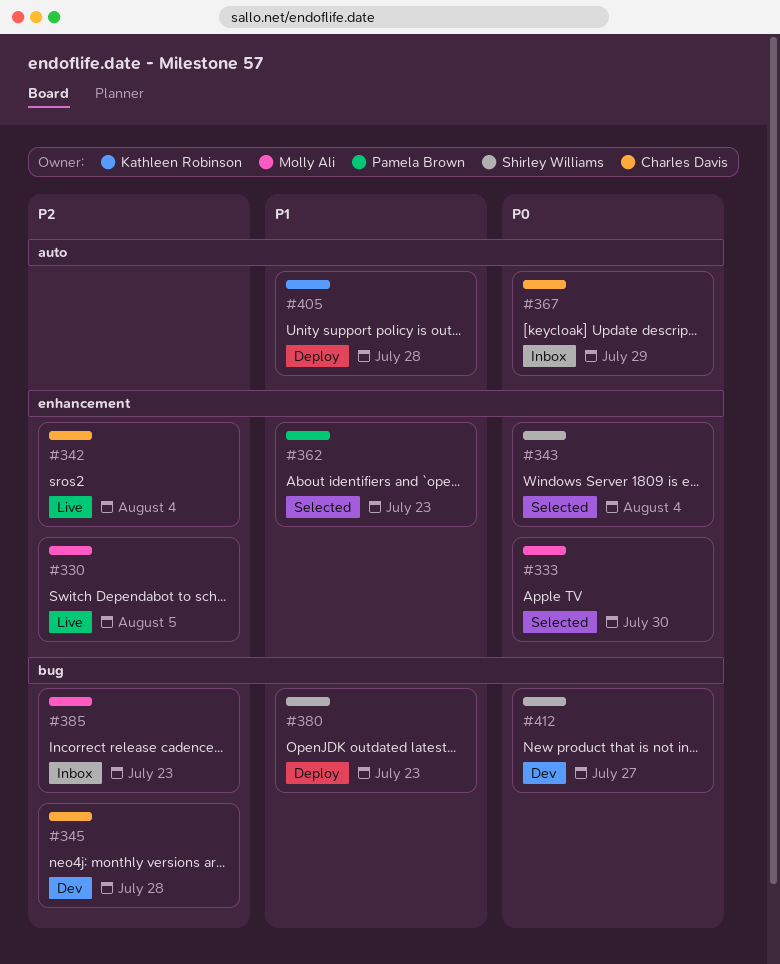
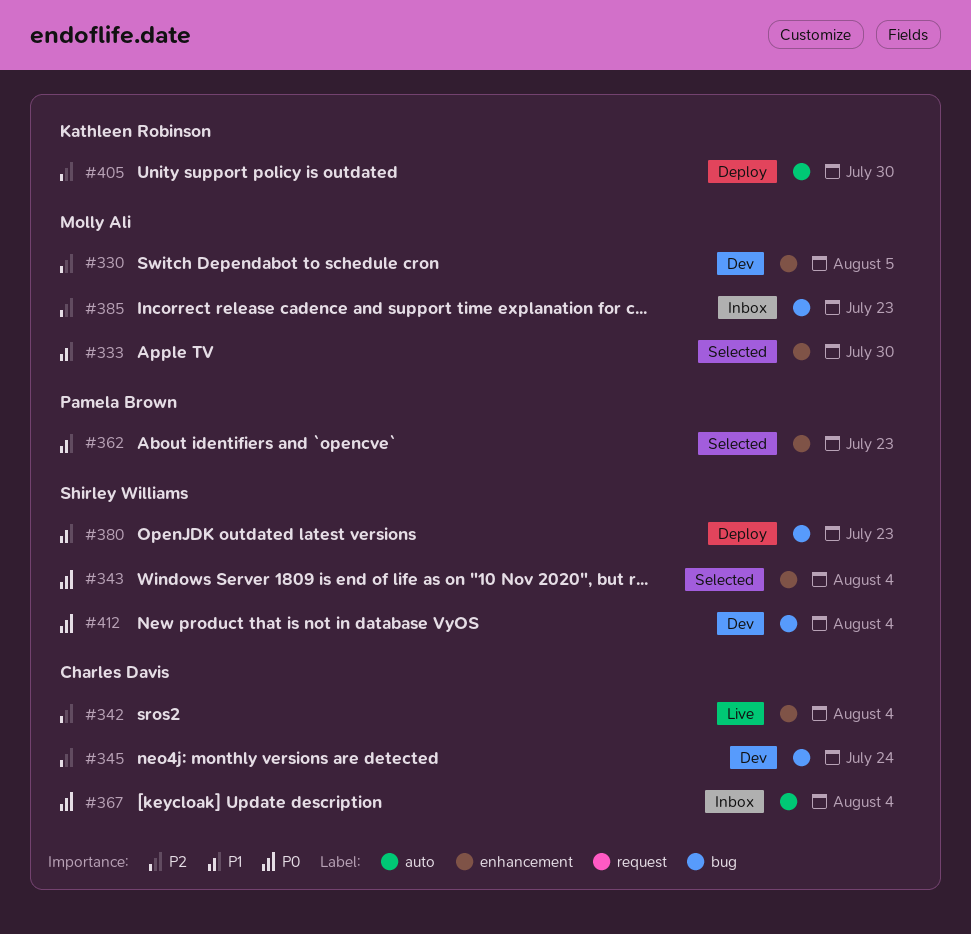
#330, status: Live -> Dev
#333, priority: P0 -> P1
#345, due: Jul 28 -> Jul 24
#367, due: Jul 29 -> Aug 4
#405, priority: P1 -> P2
#405, due: Jul 28 -> Jul 30
#412, due: Jul 27 -> Aug 4

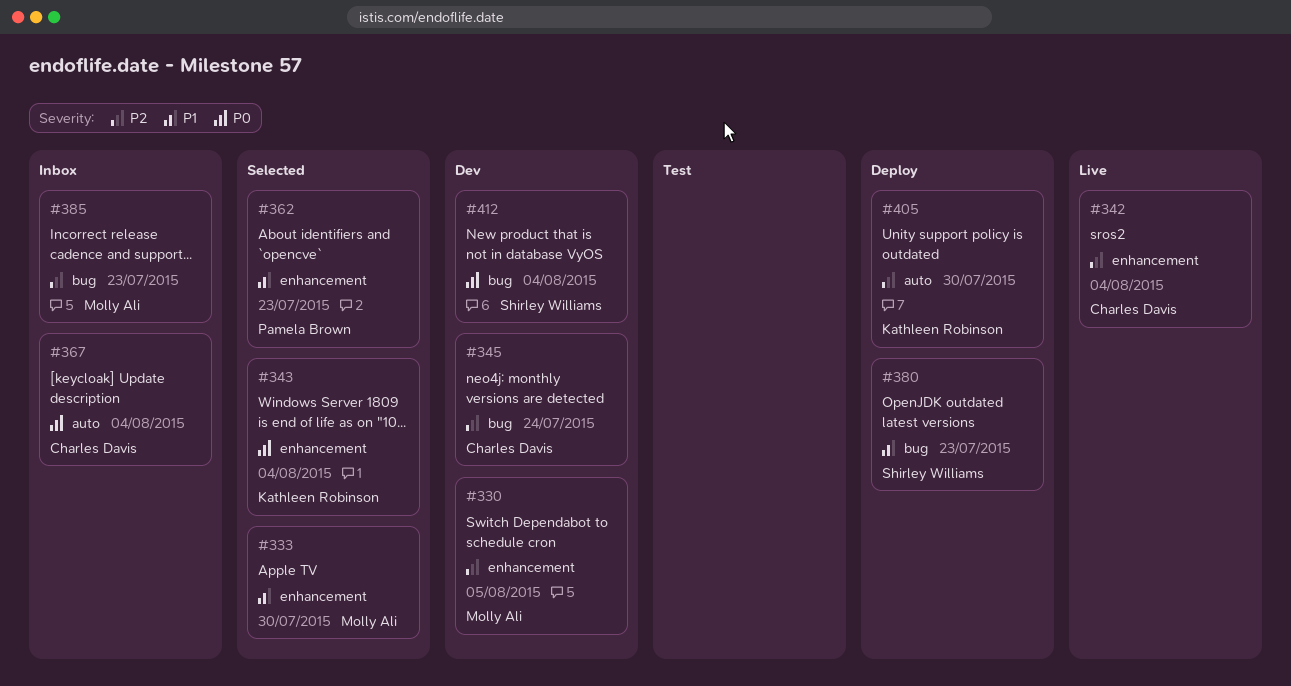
#343, owner: Shirley Williams -> Kathleen Robinson

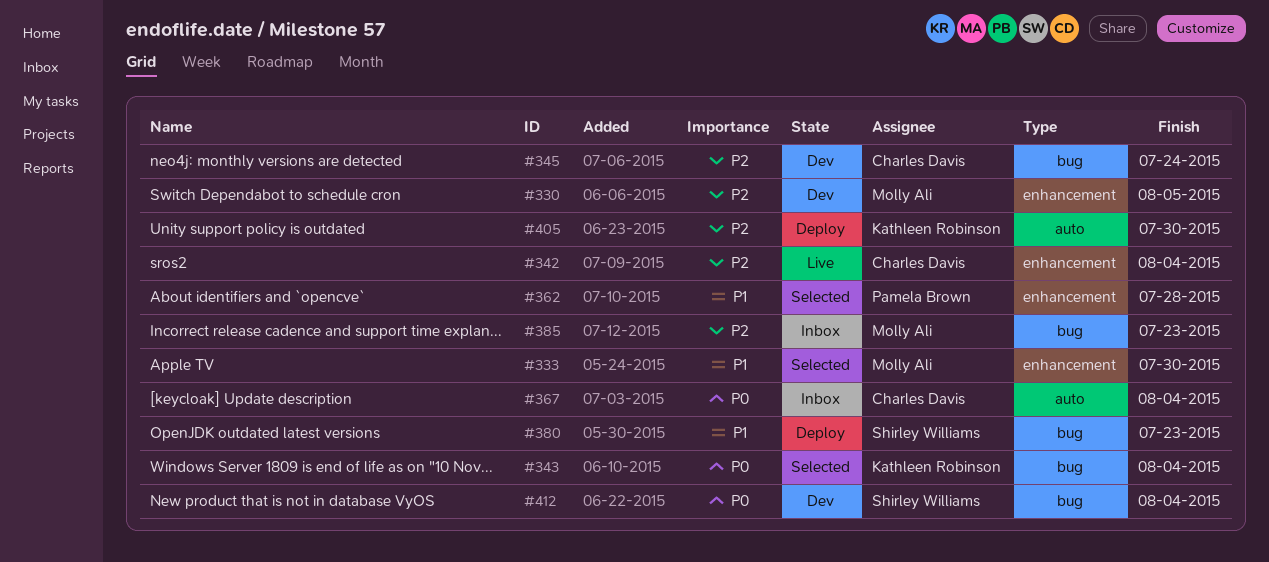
#343, label: enhancement -> bug
#362, due: Jul 23 -> Jul 28

